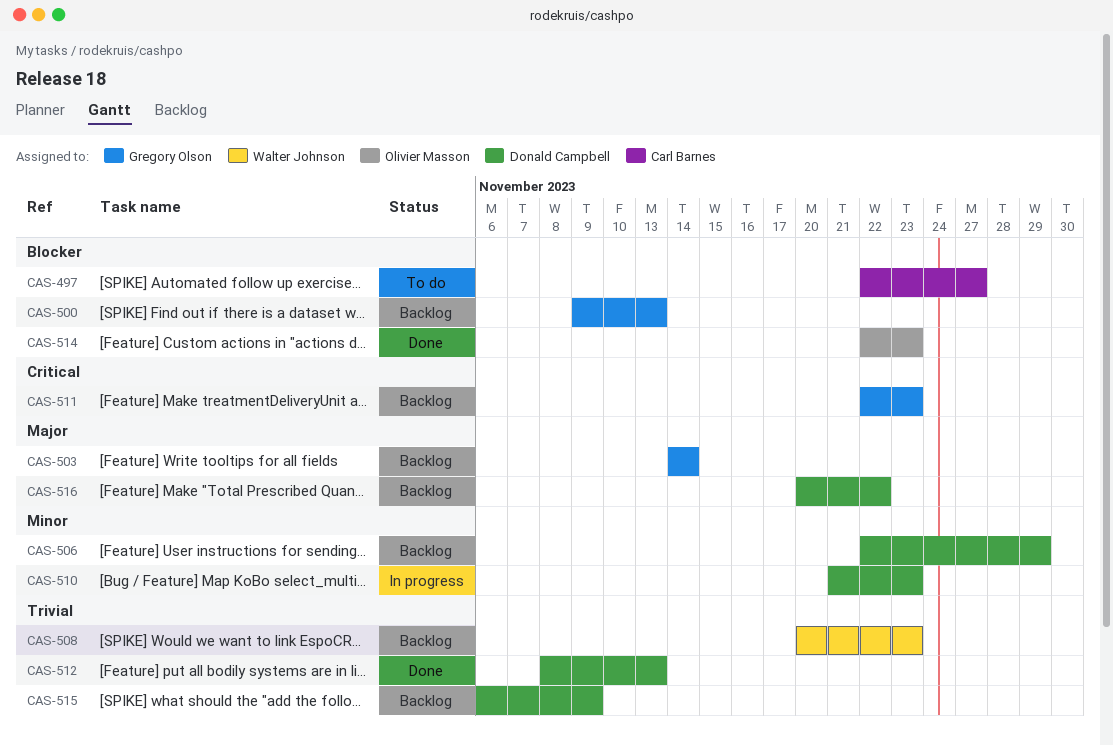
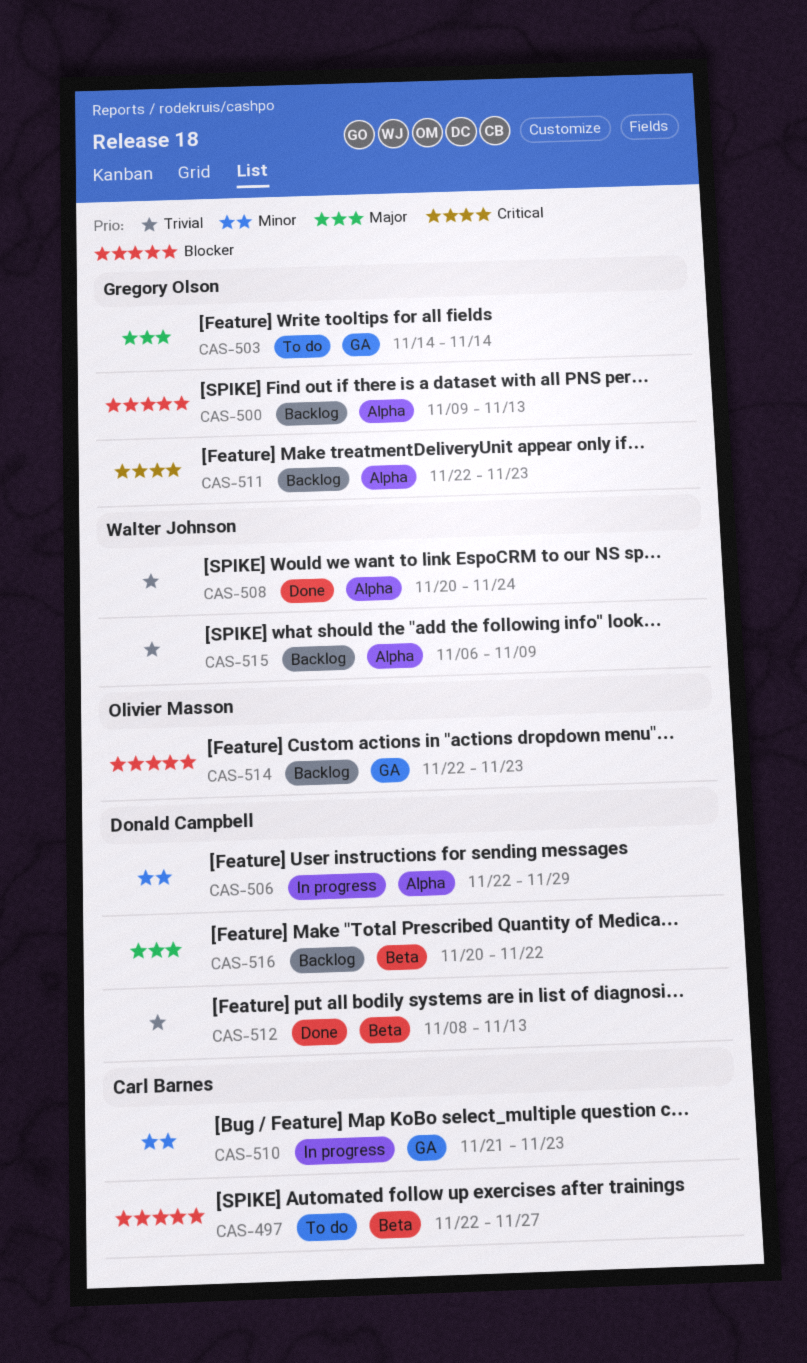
CAS-503, status: Backlog -> To do
CAS-506, status: Backlog -> In progress
CAS-508, status: Backlog -> Done
CAS-508, due: Nov 23 -> Nov 24
CAS-510, owner: Donald Campbell -> Carl Barnes
CAS-514, status: Done -> Backlog
CAS-515, owner: Donald Campbell -> Walter Johnson

